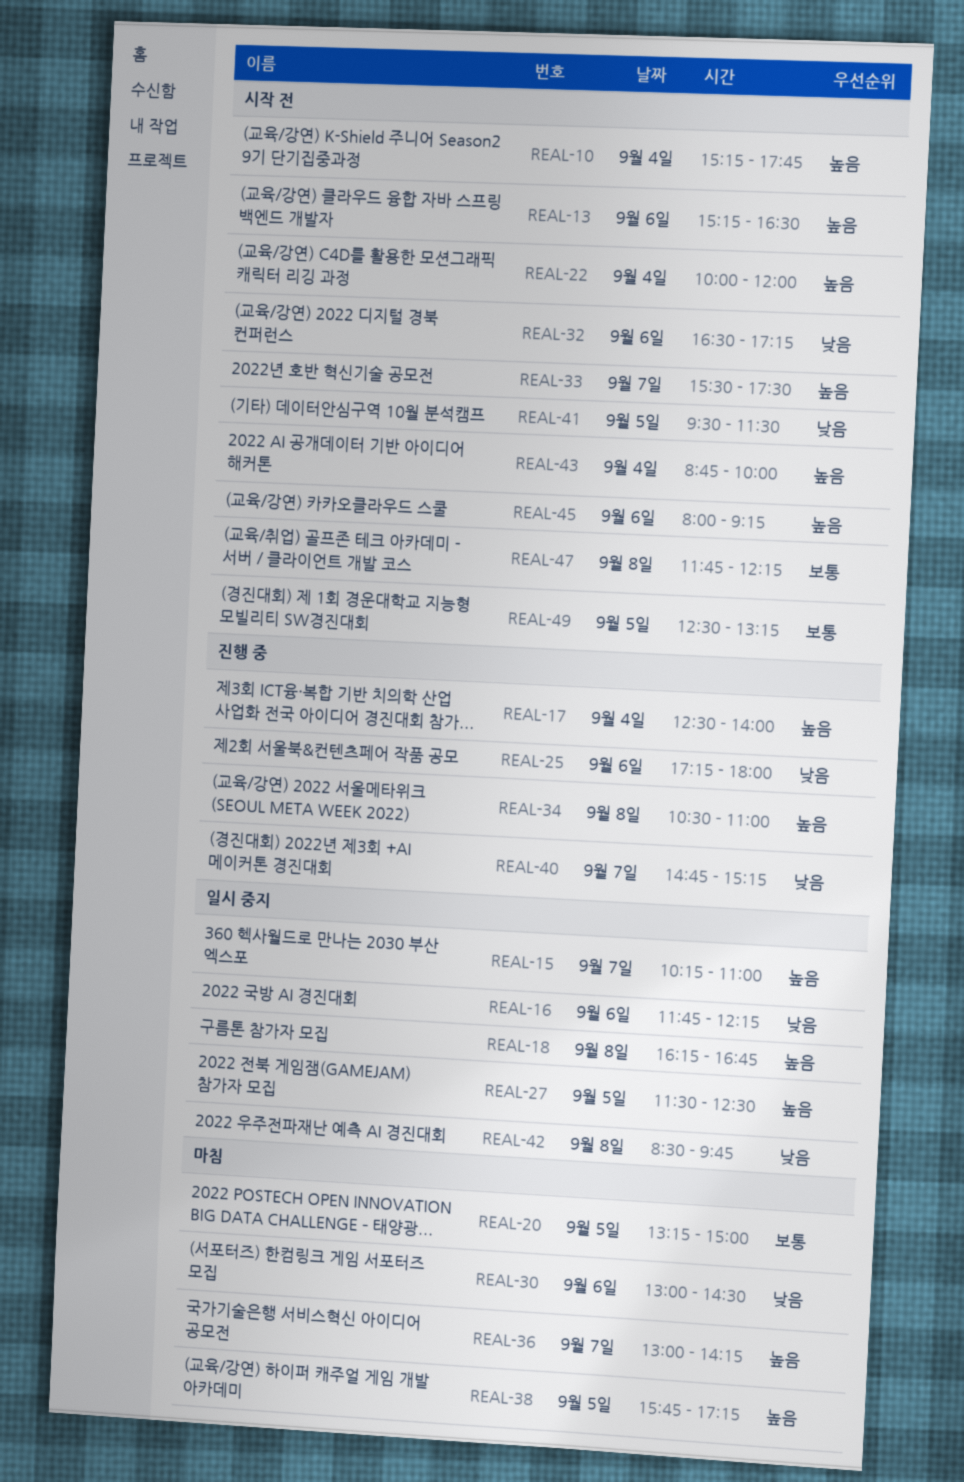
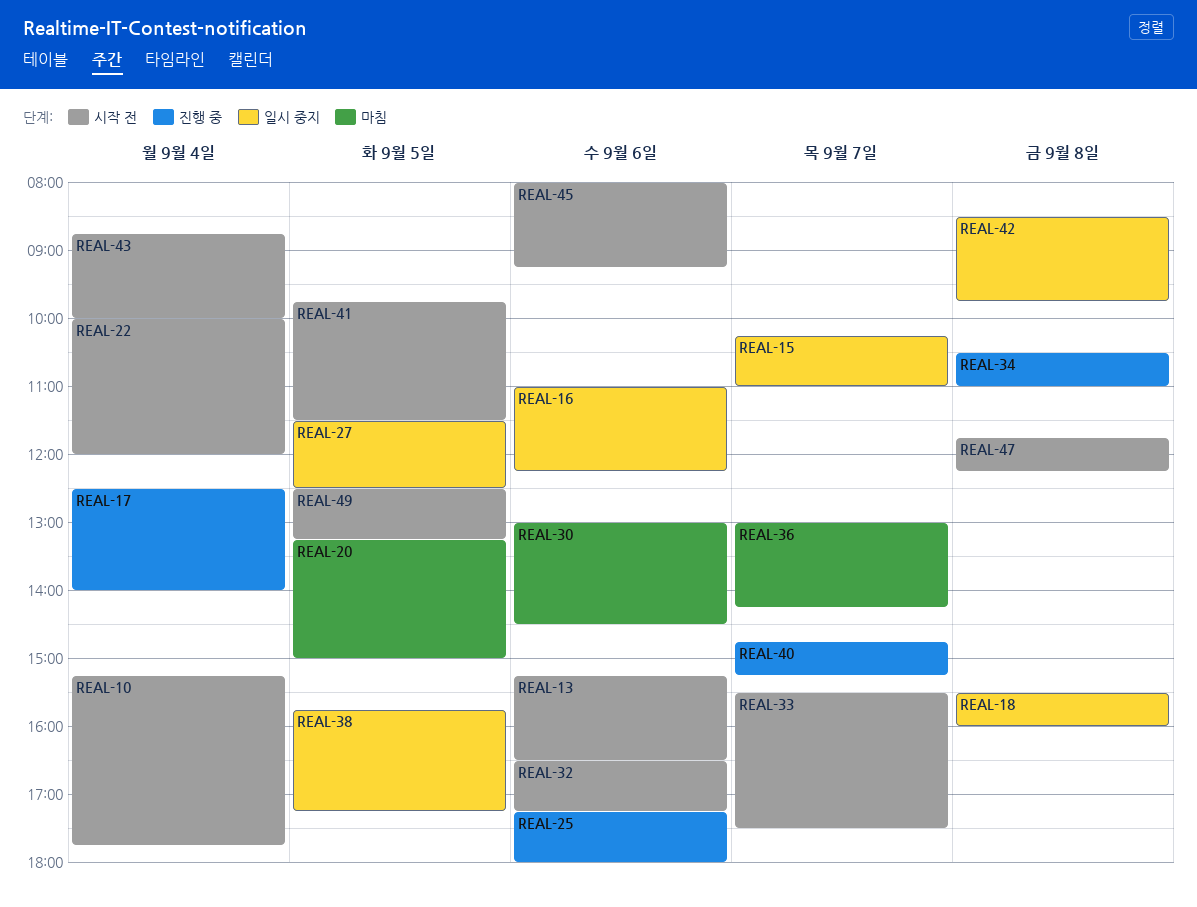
REAL-16, begins: 11:45 -> 11:00
REAL-18, begins: 16:15 -> 15:30
REAL-18, ends: 16:45 -> 16:00
REAL-38, status: 마침 -> 일시 중지
REAL-41, begins: 09:30 -> 09:45

